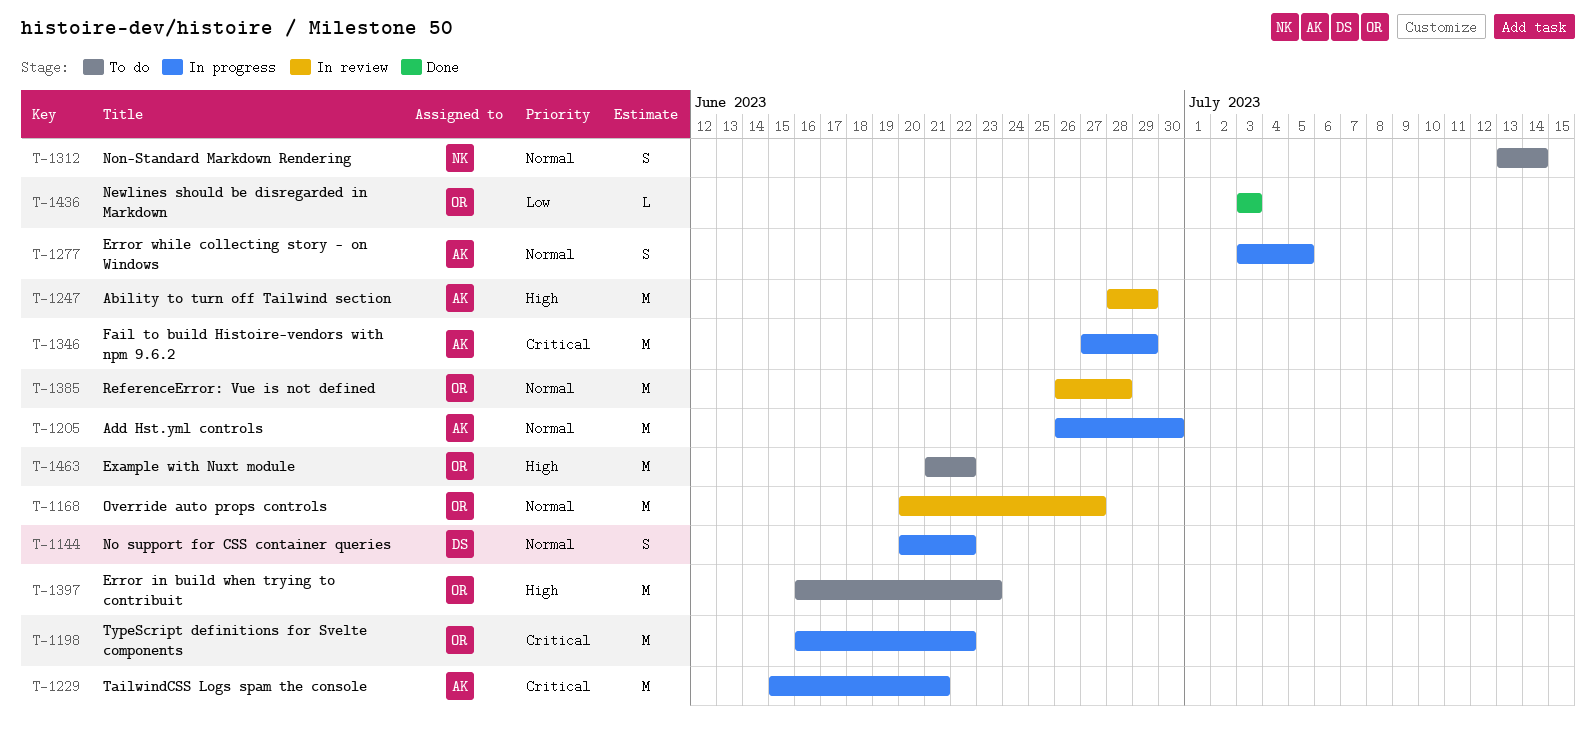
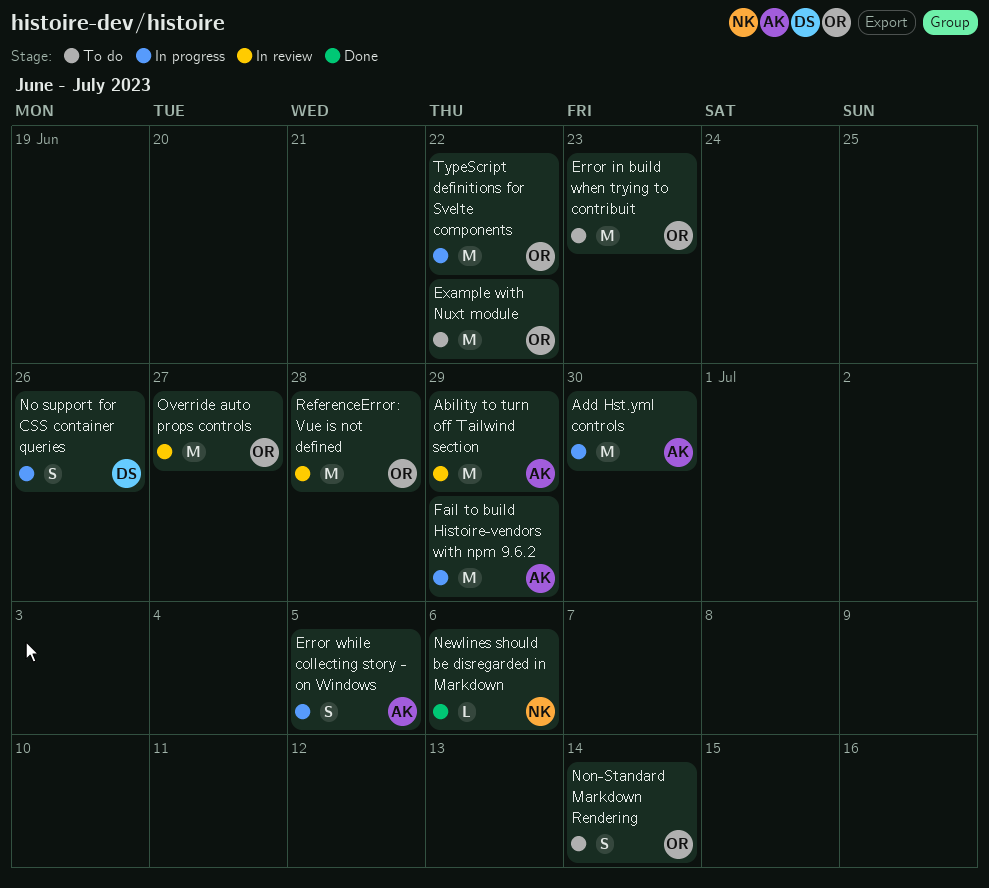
Newlines should be disregarded in Markdown, owner: OR -> NK
Newlines should be disregarded in Markdown, due: Jul 3 -> Jul 6
No support for CSS container queries, due: Jun 22 -> Jun 26
Non-Standard Markdown Rendering, owner: NK -> OR
TailwindCSS Logs spam the console: present -> none

